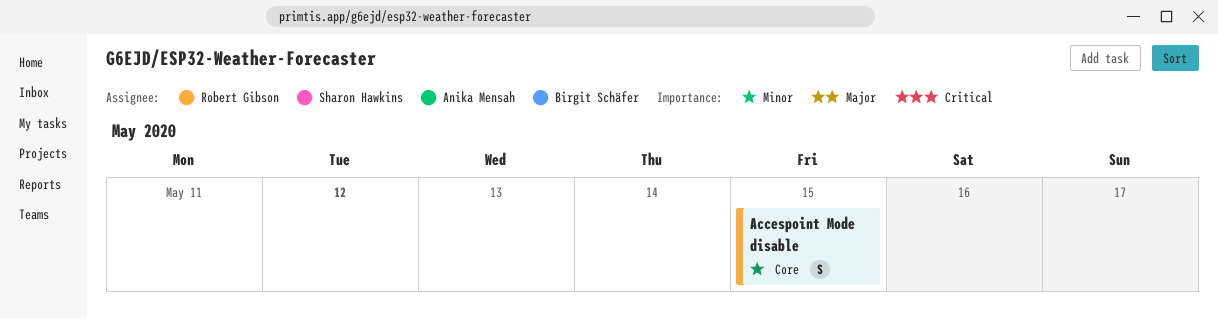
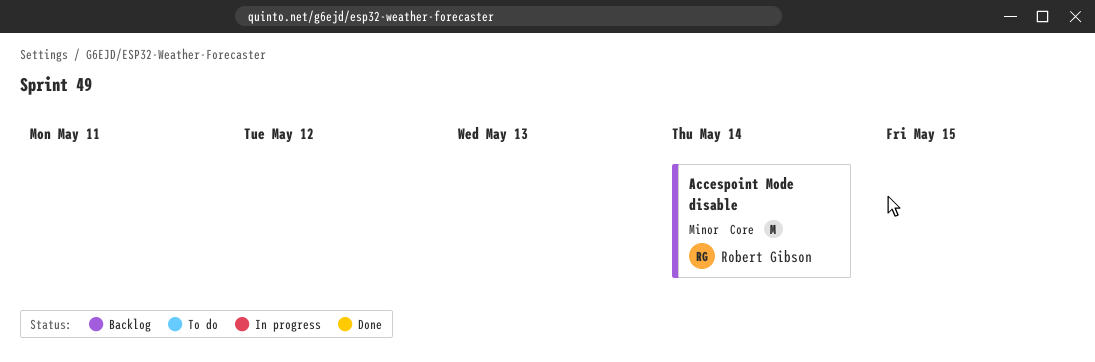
Accespoint Mode disable, estimate: S -> M
Accespoint Mode disable, due: May 15 -> May 14

